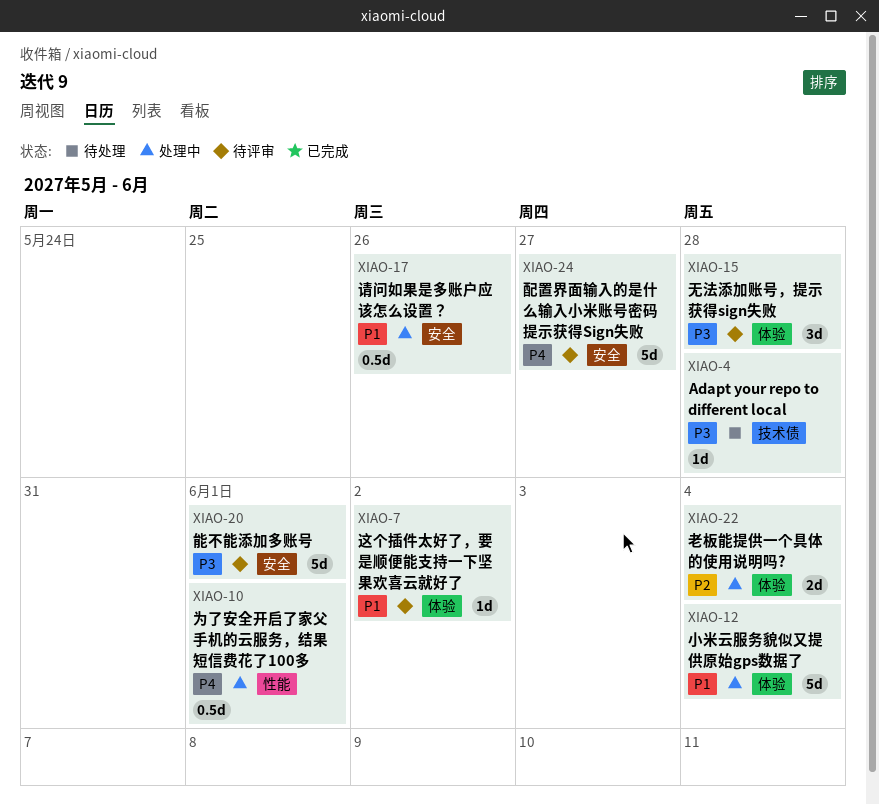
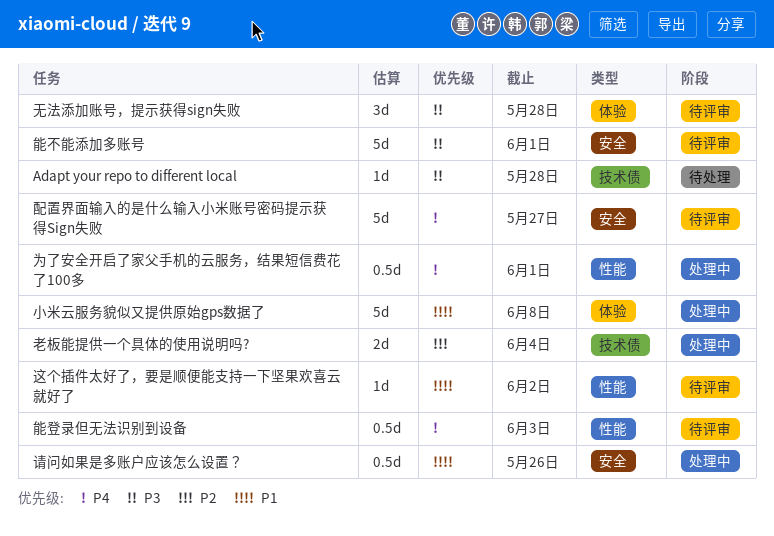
小米云服务貌似又提供原始gps数据了, due: Jun 4 -> Jun 8
老板能提供一个具体的使用说明吗?, label: 体验 -> 技术债
能登录但无法识别到设备: none -> present
这个插件太好了，要是顺便能支持一下坚果欢喜云就好了, label: 体验 -> 性能

